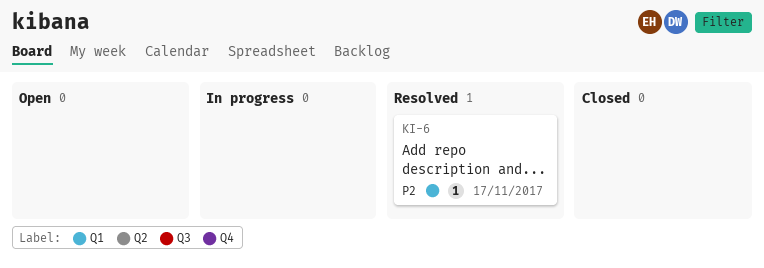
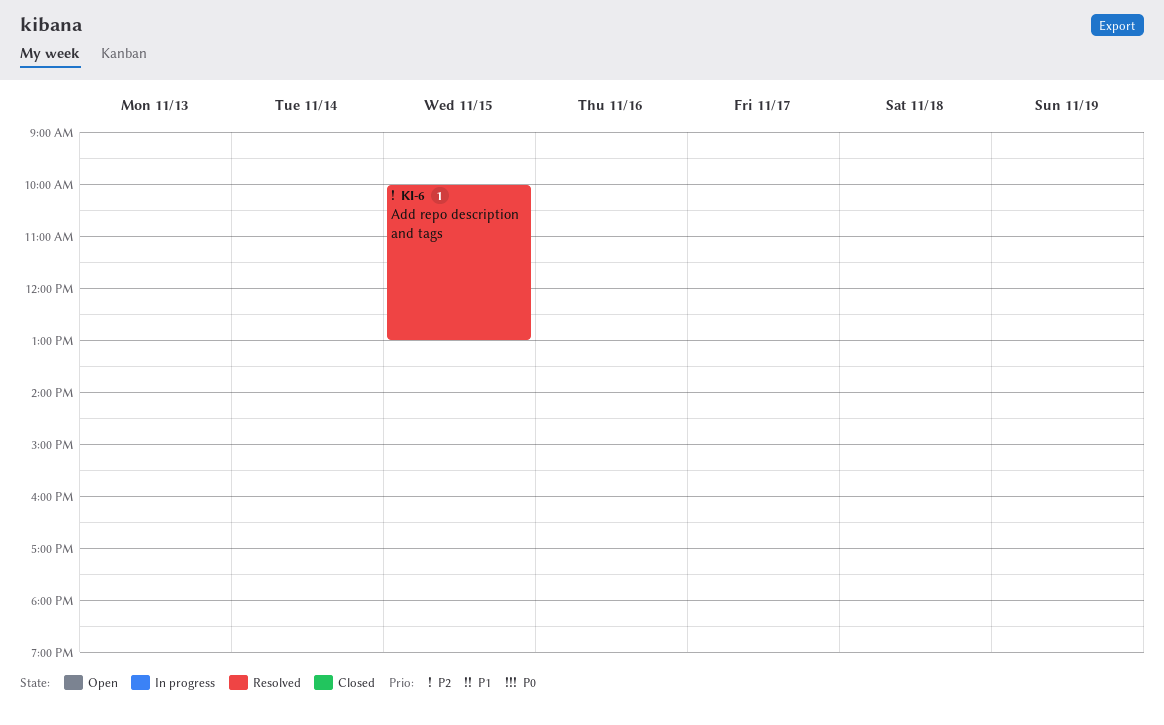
KI-6, day: Nov 17 -> Nov 15

